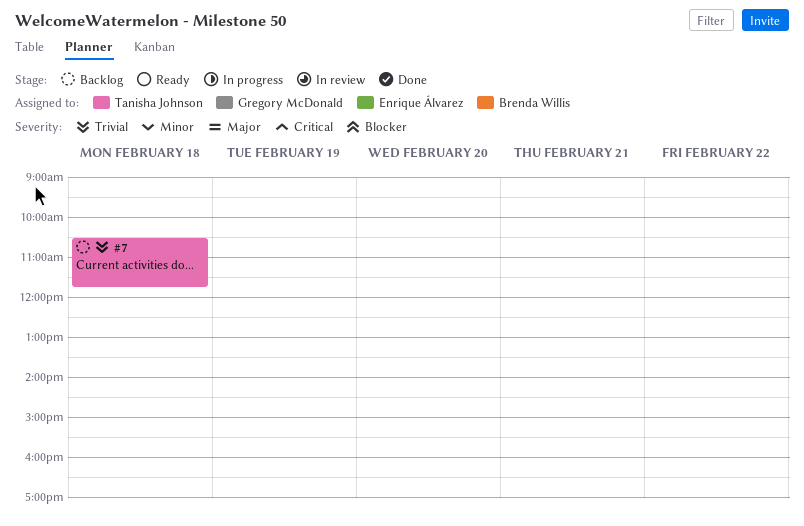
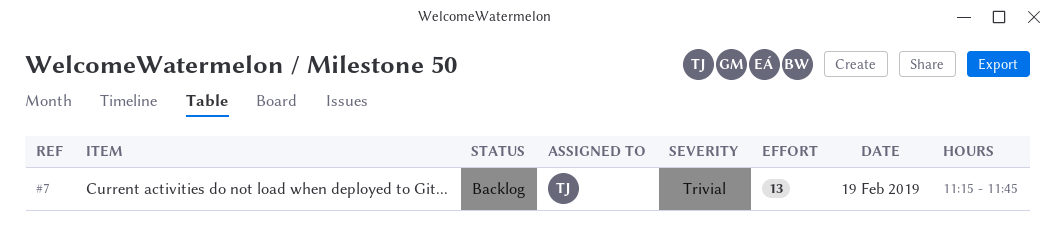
#7, day: Feb 18 -> Feb 19
#7, begins: 10:30 -> 11:15

